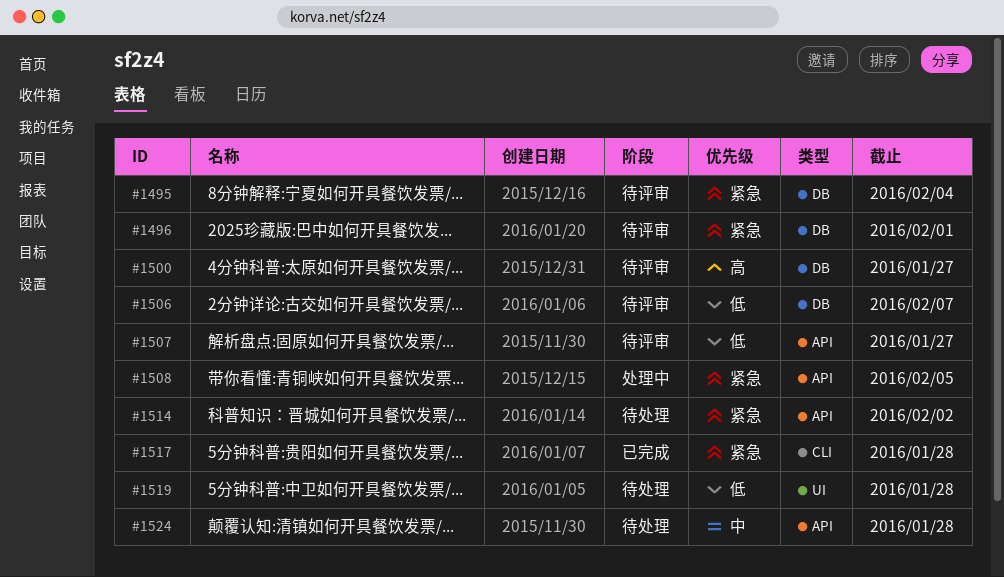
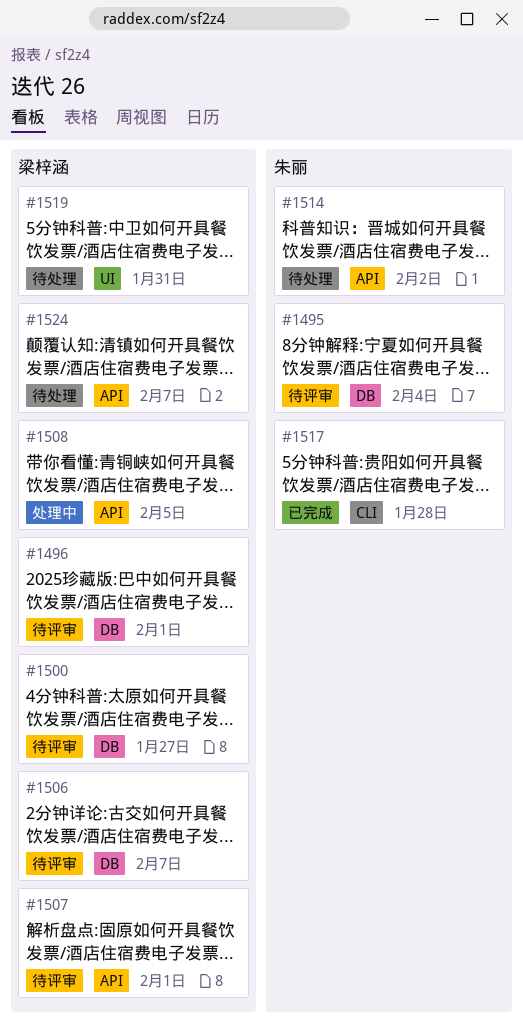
#1507, due: Jan 27 -> Feb 1
#1519, due: Jan 28 -> Jan 31
#1524, due: Jan 28 -> Feb 7

